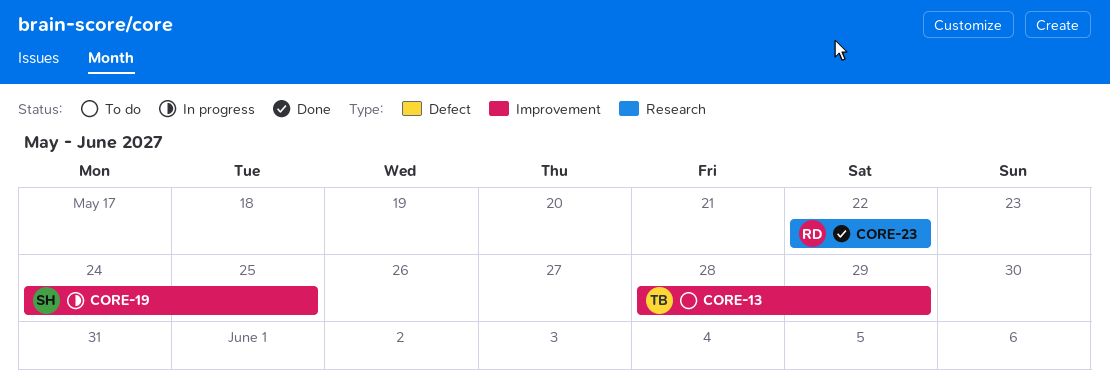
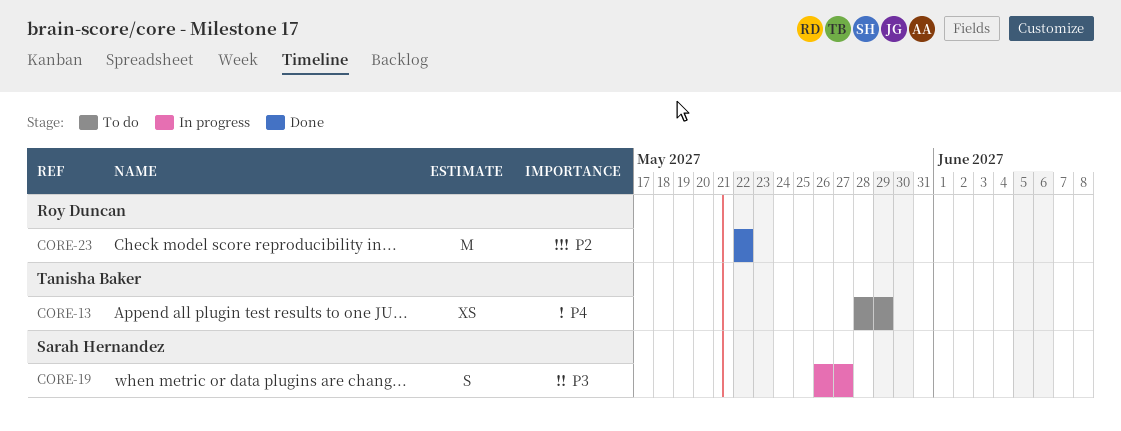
CORE-19, start: May 24 -> May 26
CORE-19, due: May 25 -> May 27

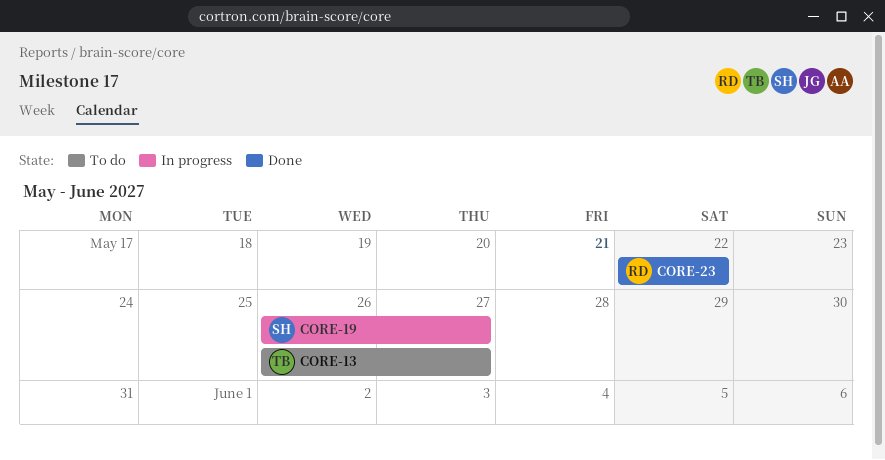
CORE-13, start: May 28 -> May 26
CORE-13, due: May 29 -> May 27

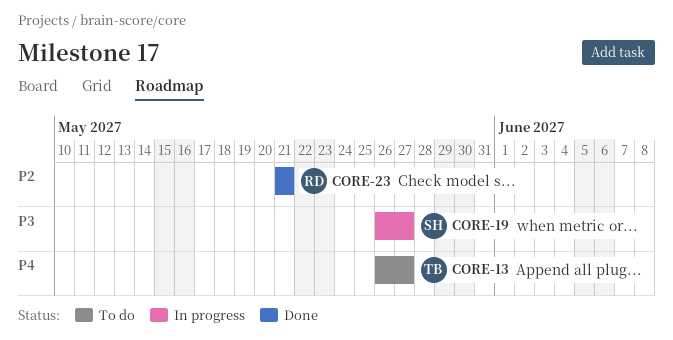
CORE-23, start: May 22 -> May 21
CORE-23, due: May 22 -> May 21

